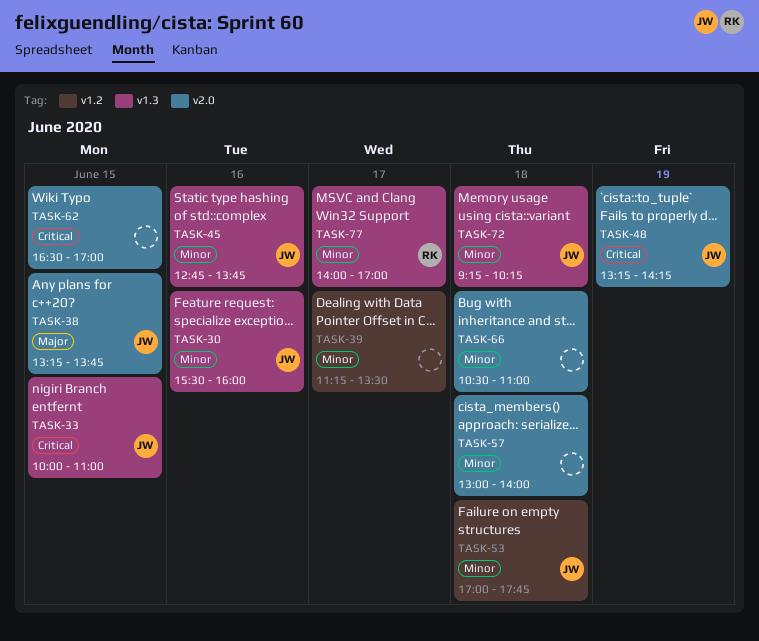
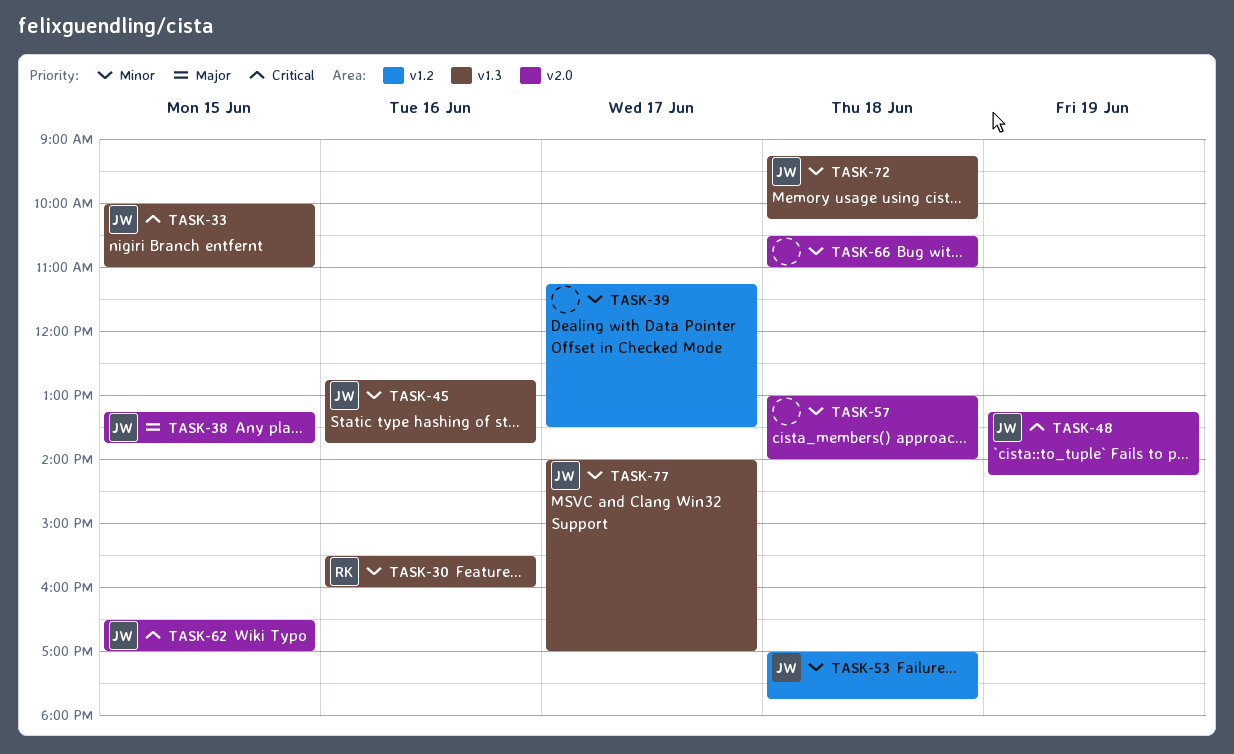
TASK-30, owner: JW -> RK
TASK-62, owner: none -> JW
TASK-77, owner: RK -> JW

